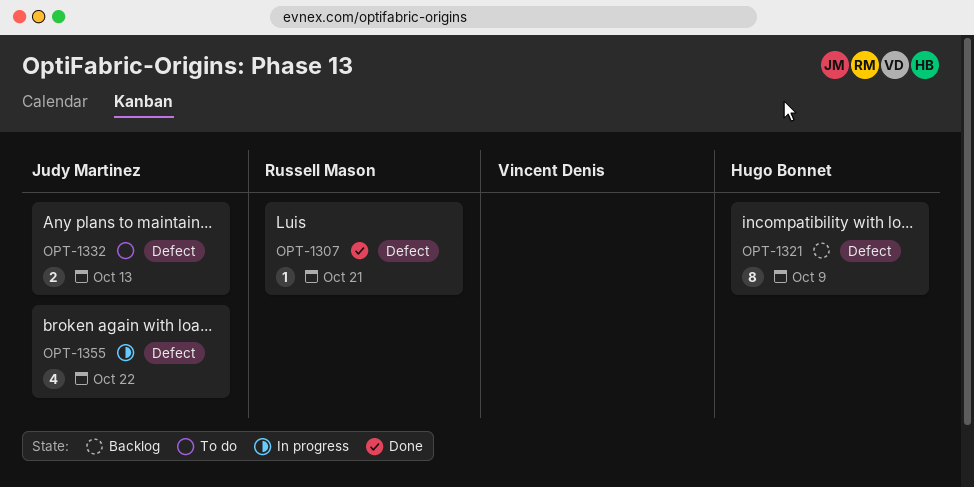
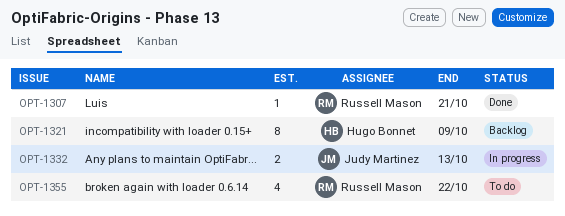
OPT-1332, status: To do -> In progress
OPT-1355, status: In progress -> To do
OPT-1355, owner: Judy Martinez -> Russell Mason

